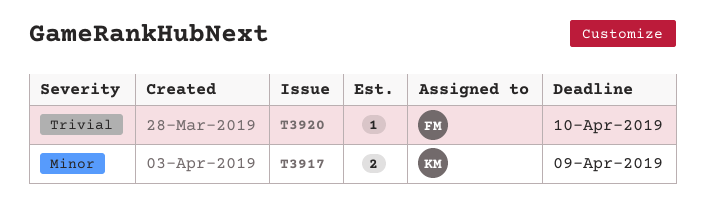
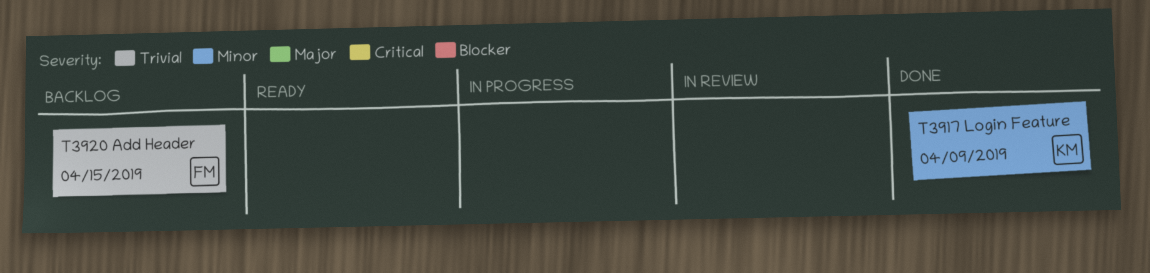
T3920, due: Apr 10 -> Apr 15

